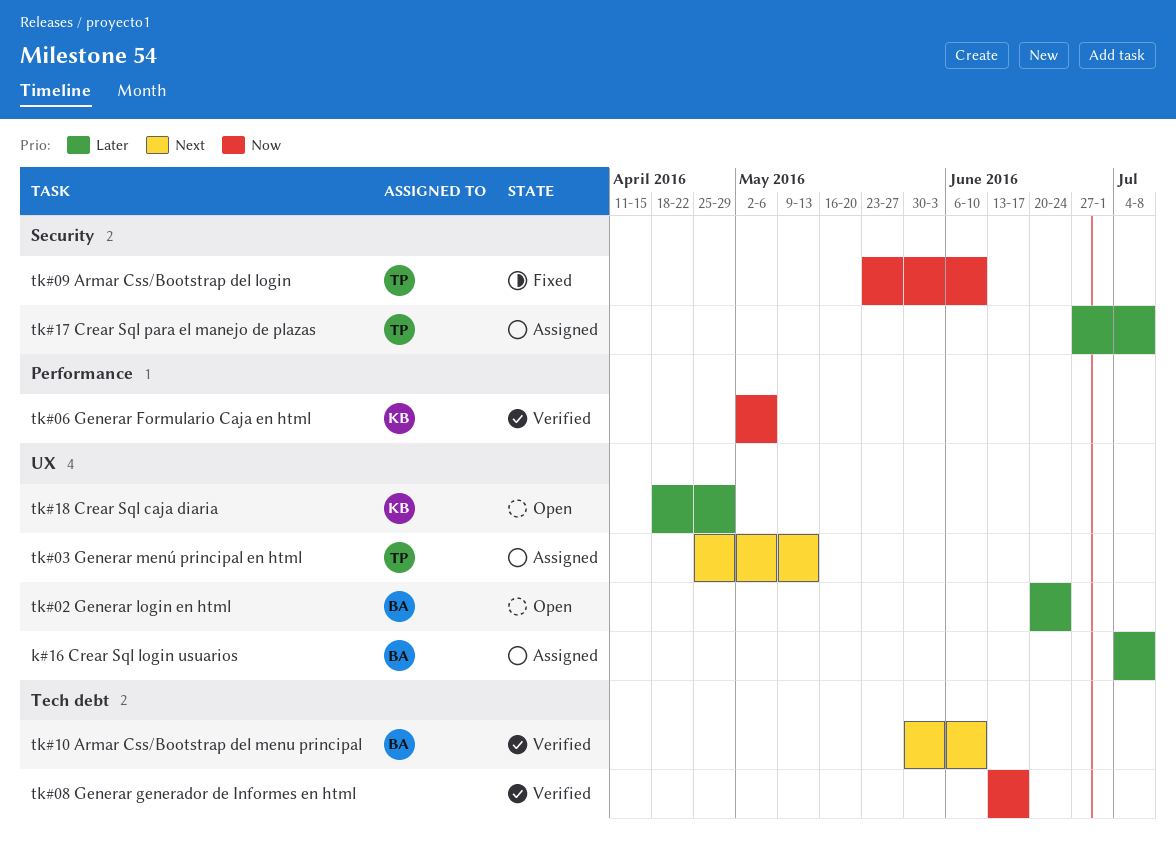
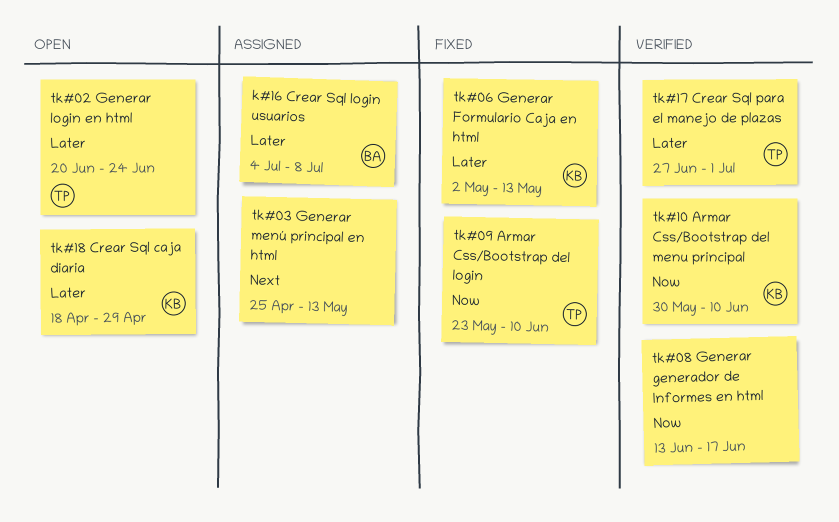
tk#02 Generar login en html, owner: BA -> TP
tk#03 Generar menú principal en html, owner: TP -> none
tk#06 Generar Formulario Caja en html, status: Verified -> Fixed
tk#06 Generar Formulario Caja en html, priority: Now -> Later
tk#06 Generar Formulario Caja en html, due: May 6 -> May 13
tk#10 Armar Css/Bootstrap del menu principal, owner: BA -> KB
tk#10 Armar Css/Bootstrap del menu principal, priority: Next -> Now
tk#17 Crear Sql para el manejo de plazas, status: Assigned -> Verified
tk#17 Crear Sql para el manejo de plazas, due: Jul 8 -> Jul 1

